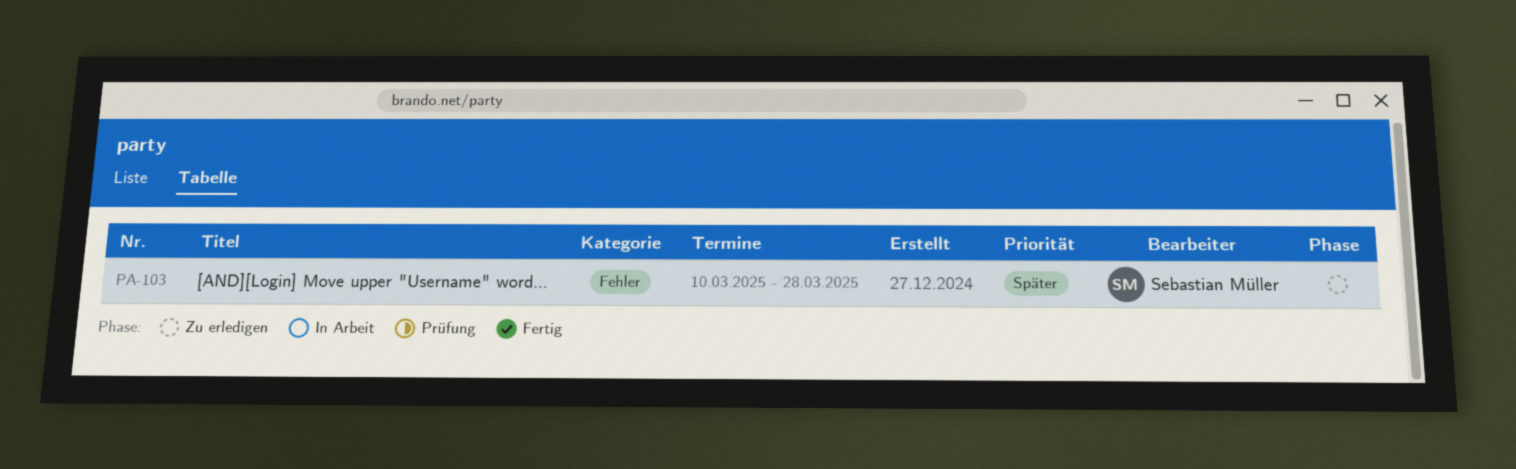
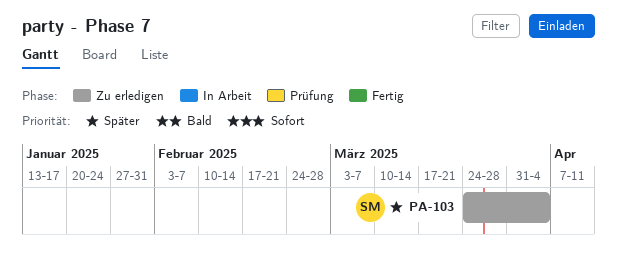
PA-103, start: Mar 10 -> Mar 24
PA-103, due: Mar 28 -> Apr 4

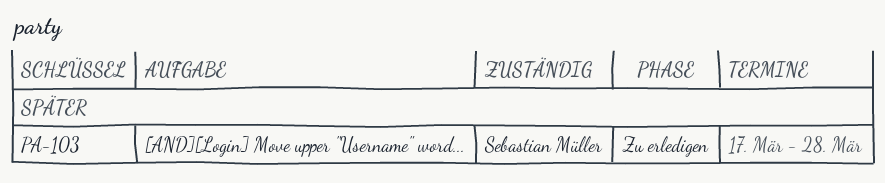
PA-103, start: Mar 24 -> Mar 17
PA-103, due: Apr 4 -> Mar 28

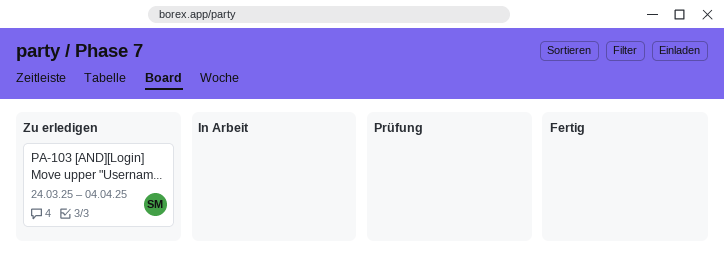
PA-103, start: Mar 17 -> Mar 24
PA-103, due: Mar 28 -> Apr 4

